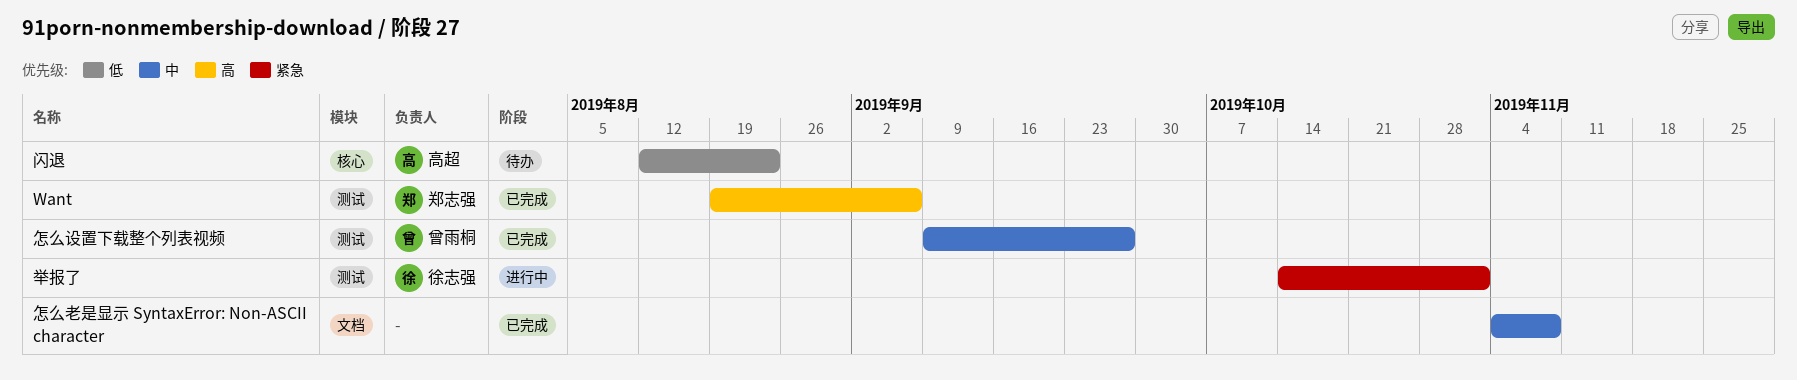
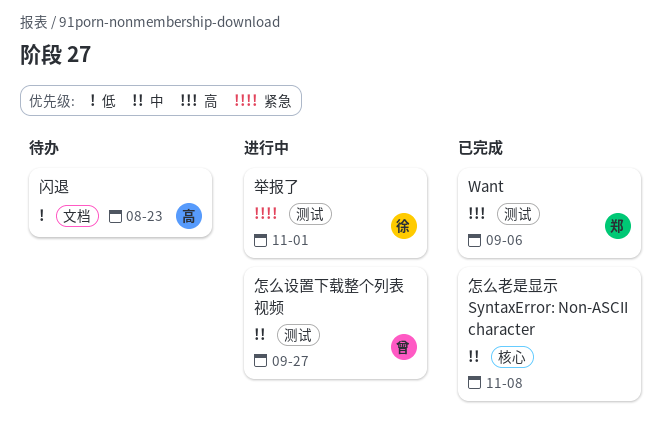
怎么老是显示 SyntaxError: Non-ASCII character, label: 文档 -> 核心
怎么设置下载整个列表视频, status: 已完成 -> 进行中
闪退, label: 核心 -> 文档

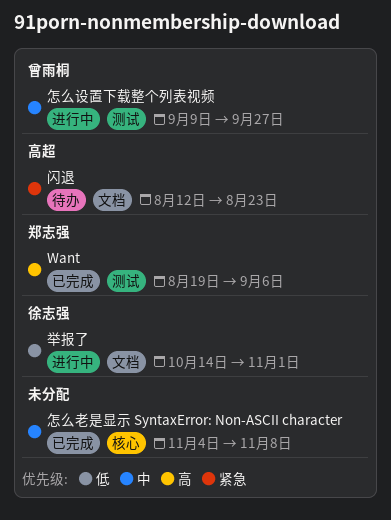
举报了, priority: 紧急 -> 低
举报了, label: 测试 -> 文档
闪退, priority: 低 -> 紧急

